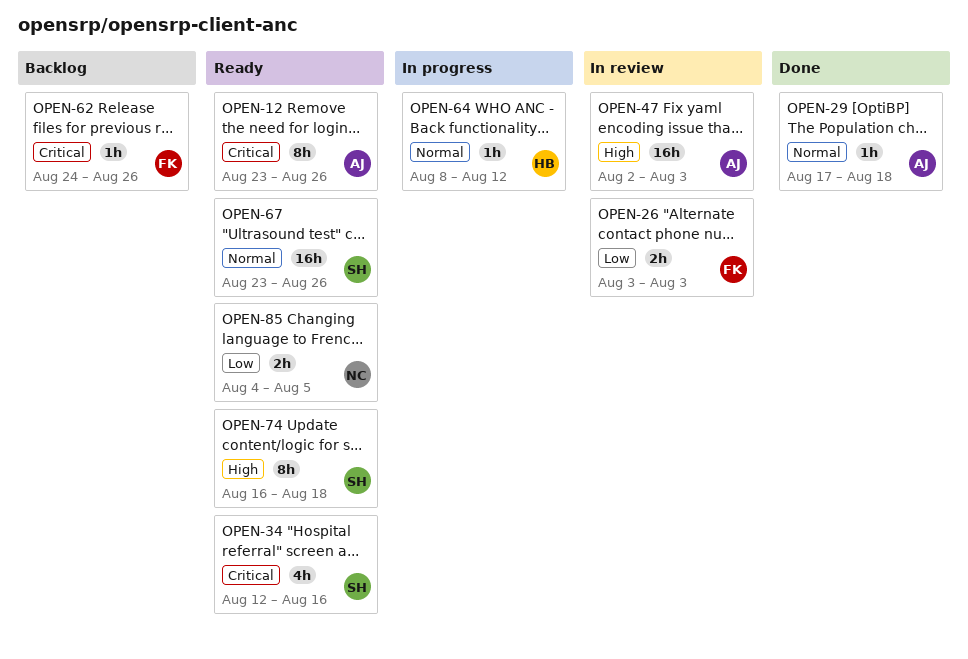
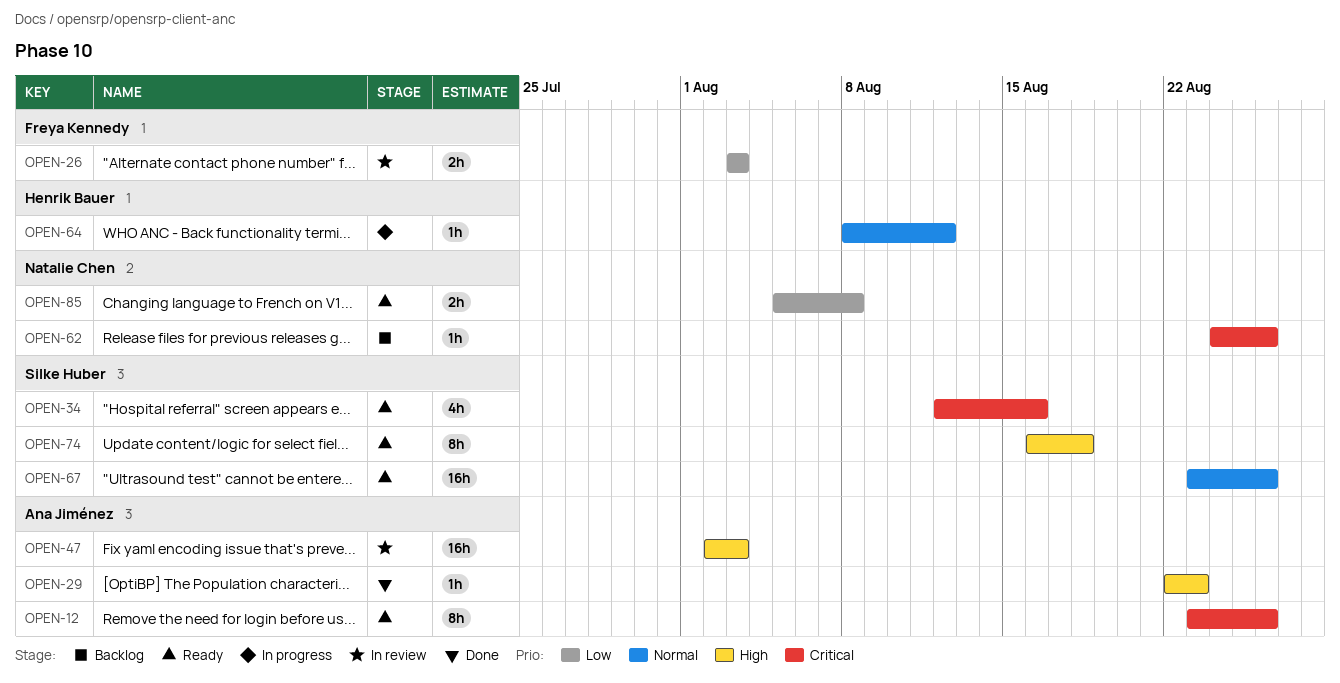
OPEN-29, priority: Normal -> High
OPEN-29, start: Aug 17 -> Aug 22
OPEN-29, due: Aug 18 -> Aug 23
OPEN-62, owner: Freya Kennedy -> Natalie Chen
OPEN-85, start: Aug 4 -> Aug 5
OPEN-85, due: Aug 5 -> Aug 8

